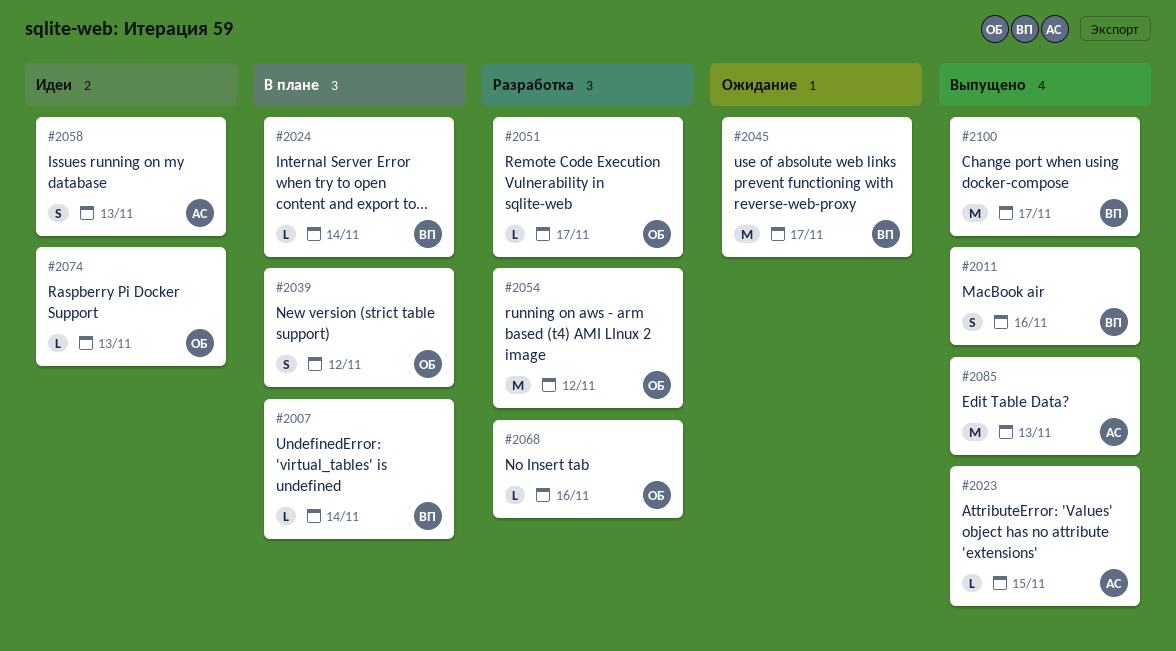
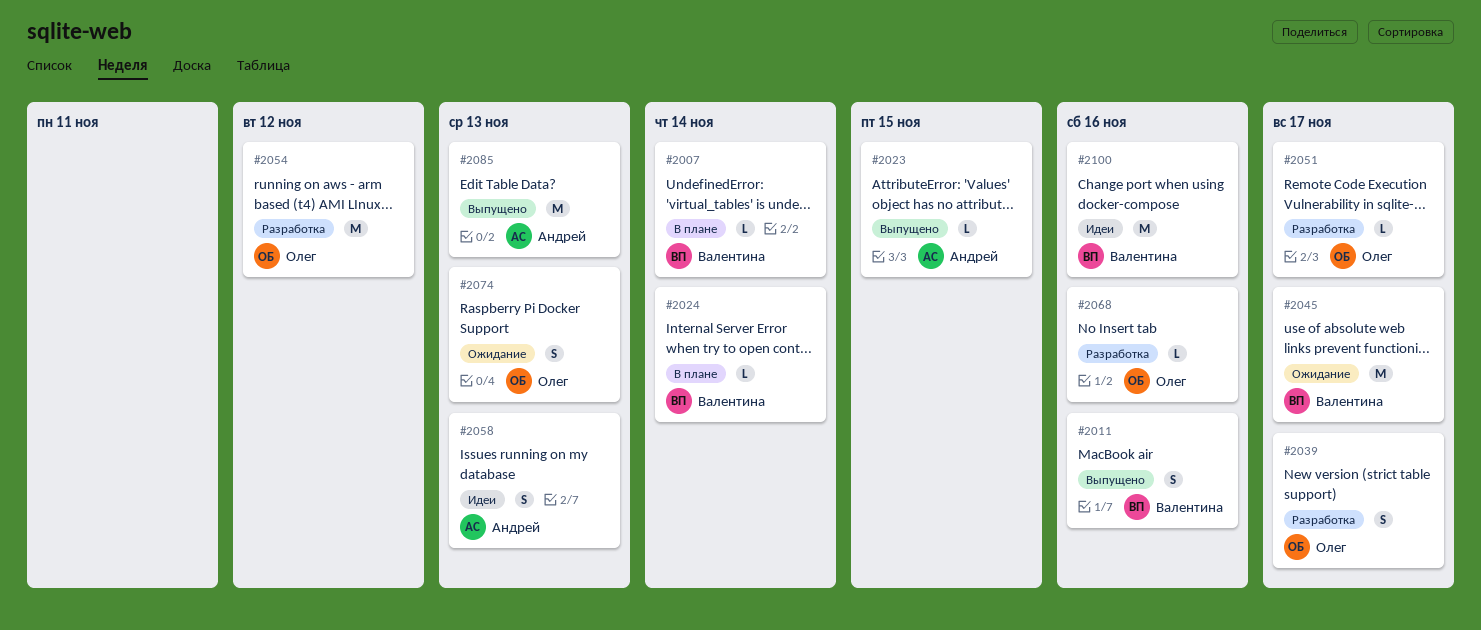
#2039, status: В плане -> Разработка
#2039, due: Nov 12 -> Nov 17
#2074, status: Идеи -> Ожидание
#2074, estimate: L -> S
#2100, status: Выпущено -> Идеи
#2100, due: Nov 17 -> Nov 16

